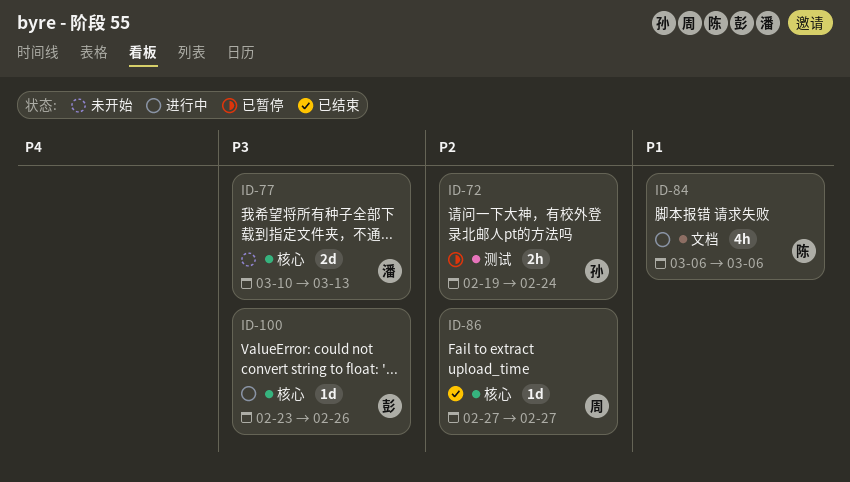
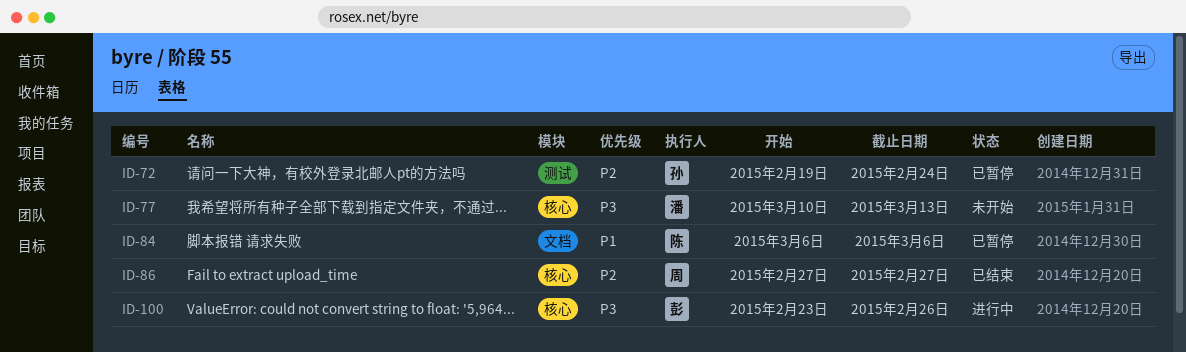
ID-84, status: 进行中 -> 已暂停

